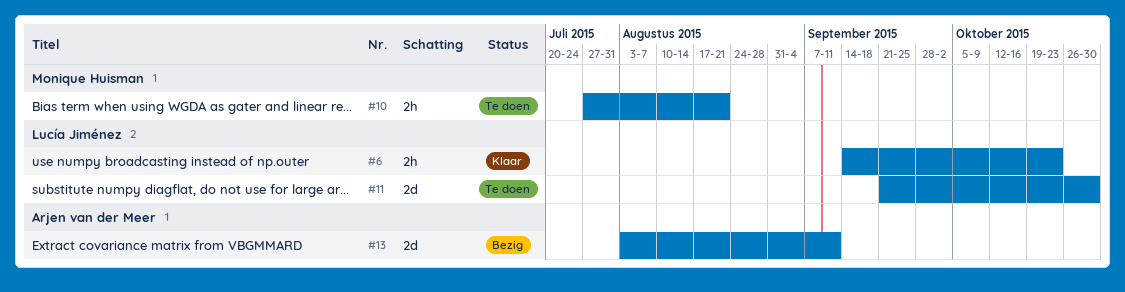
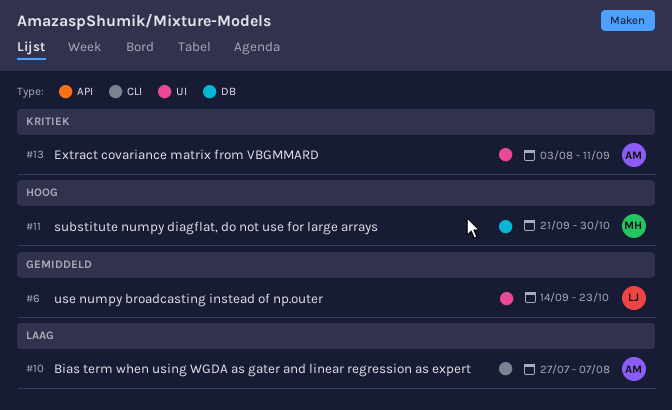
#10, owner: Monique Huisman -> Arjen van der Meer
#10, due: Aug 21 -> Aug 7
#11, owner: Lucía Jiménez -> Monique Huisman

